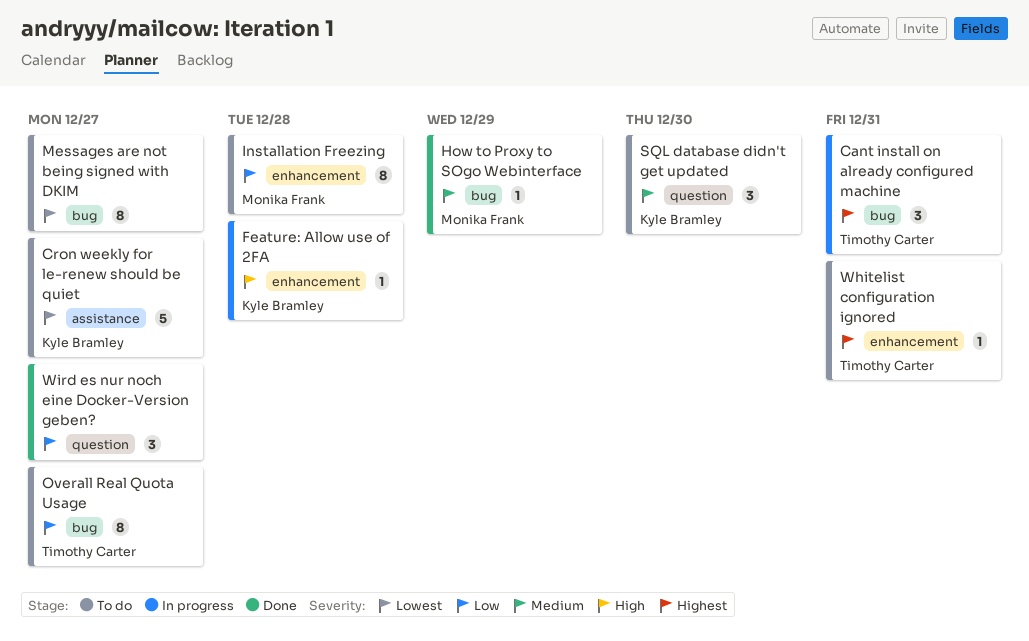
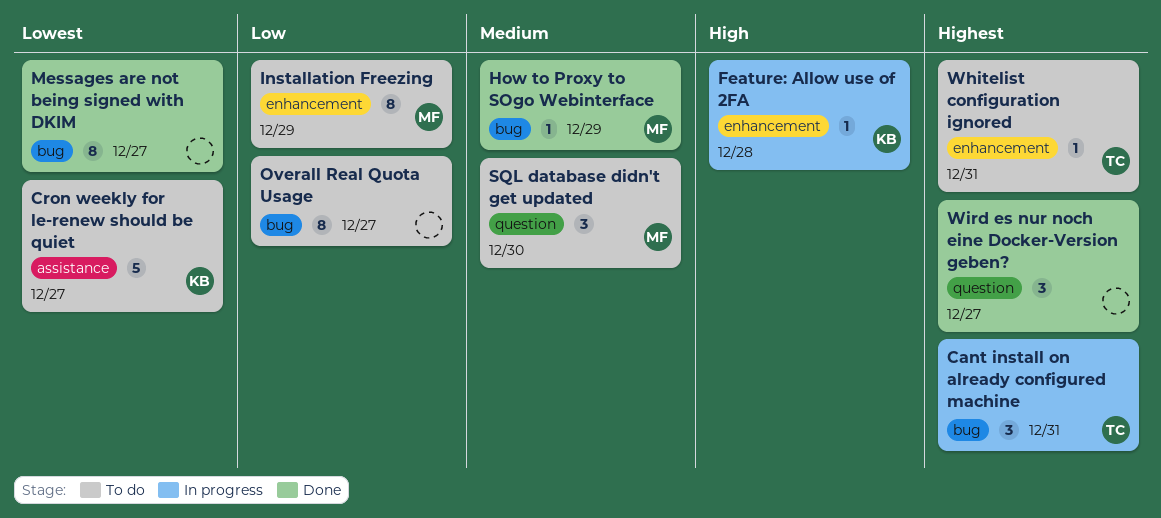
Installation Freezing, due: Dec 28 -> Dec 29
Messages are not being signed with DKIM, status: To do -> Done
Overall Real Quota Usage, owner: Timothy Carter -> none
SQL database didn't get updated, owner: Kyle Bramley -> Monika Frank
Wird es nur noch eine Docker-Version geben?, priority: Low -> Highest

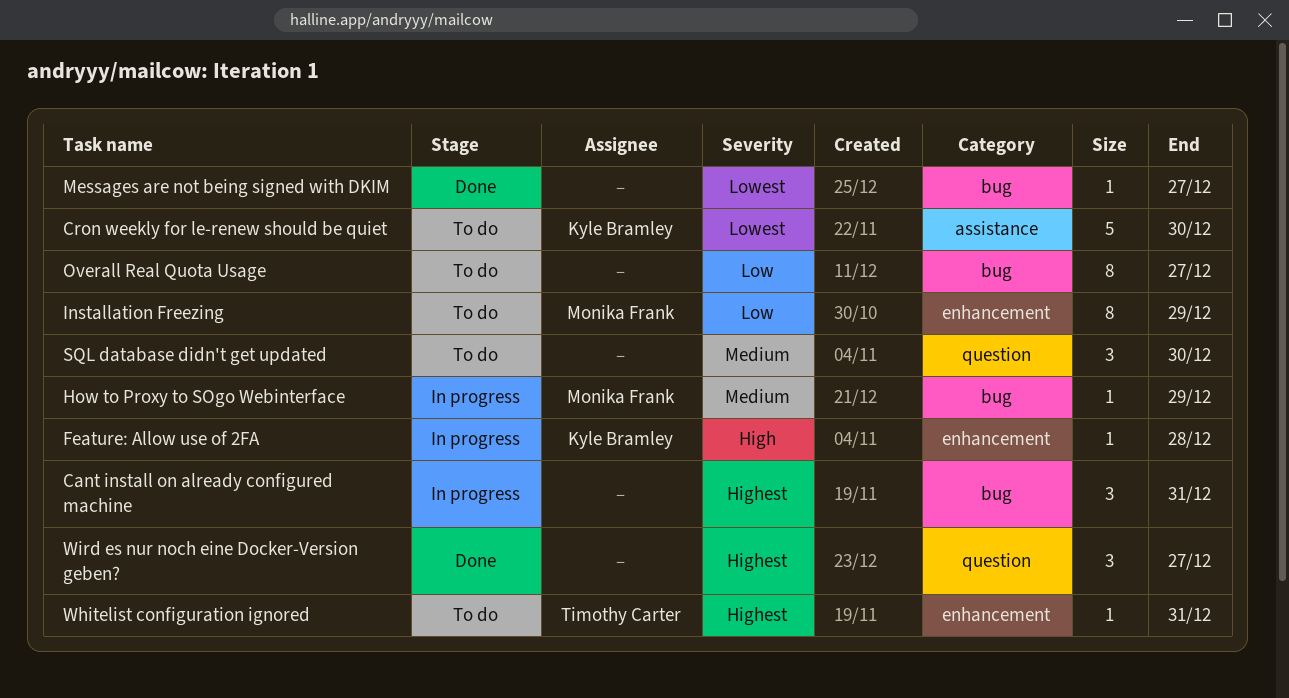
Cant install on already configured machine, owner: Timothy Carter -> none
Cron weekly for le-renew should be quiet, due: Dec 27 -> Dec 30
How to Proxy to SOgo Webinterface, status: Done -> In progress
Messages are not being signed with DKIM, estimate: 8 -> 1
SQL database didn't get updated, owner: Monika Frank -> none

